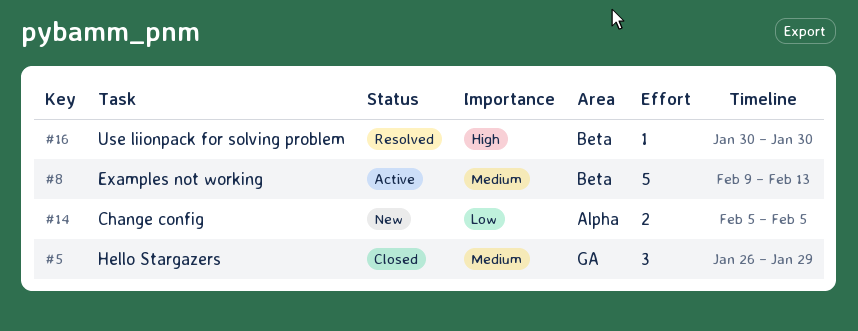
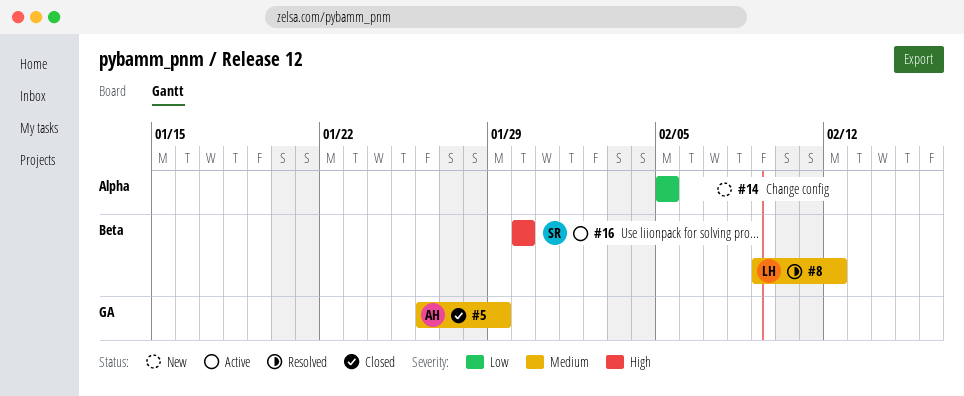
#8, status: Active -> Resolved
#8, due: Feb 13 -> Feb 12
#16, status: Resolved -> Active

